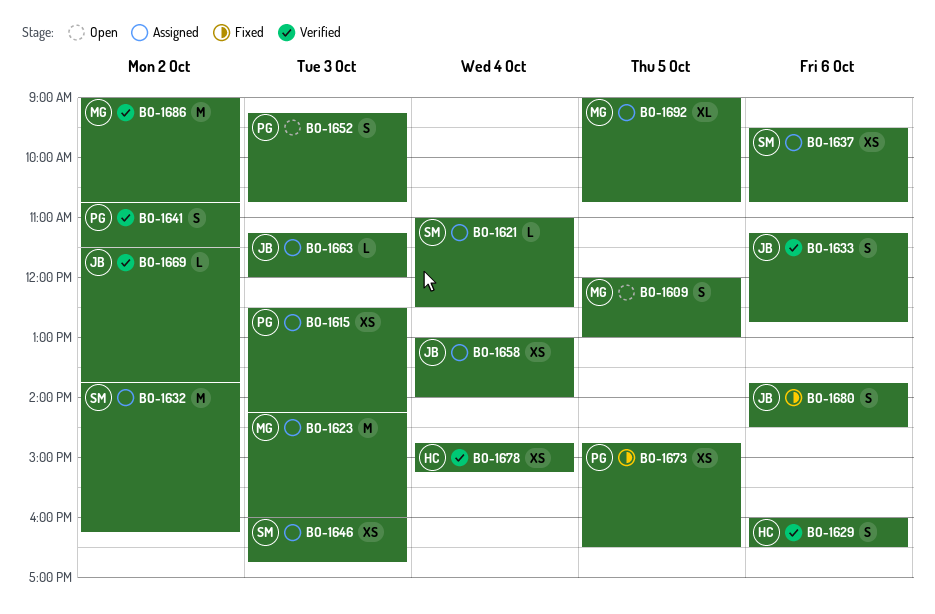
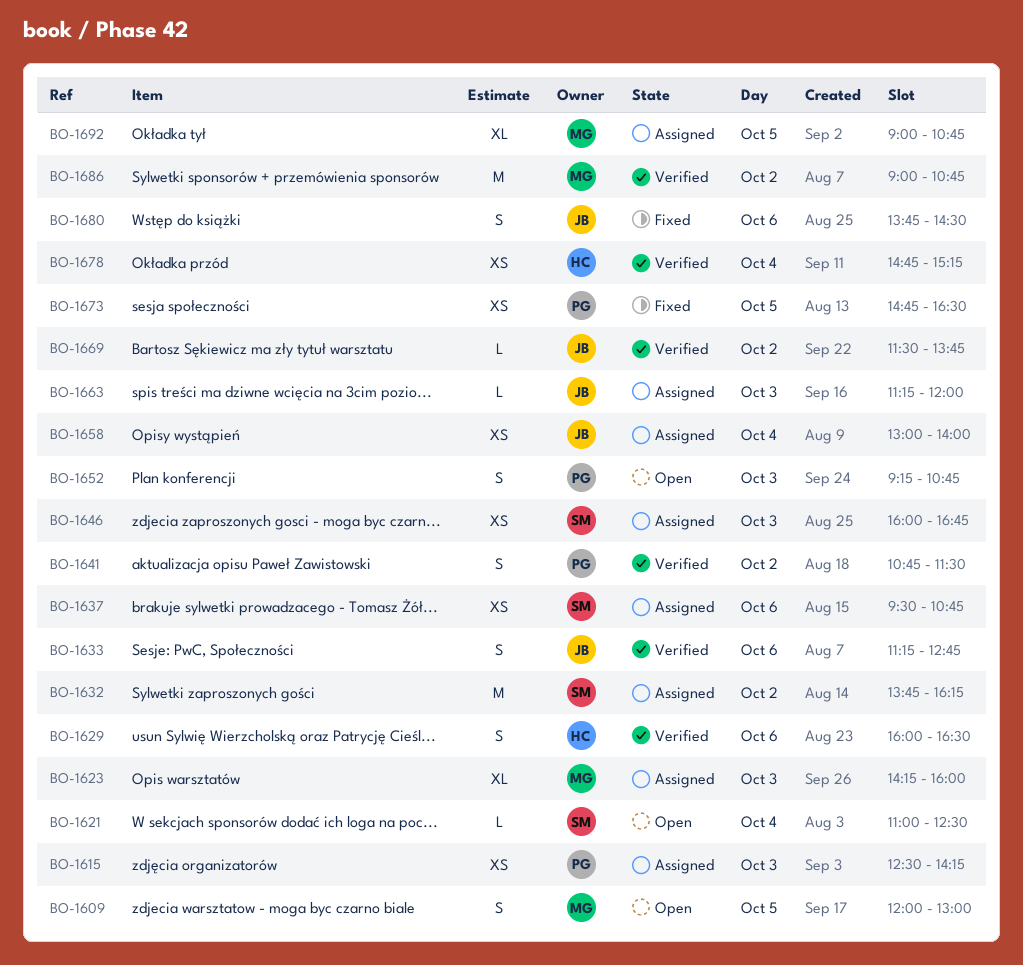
BO-1621, status: Assigned -> Open
BO-1623, estimate: M -> XL

